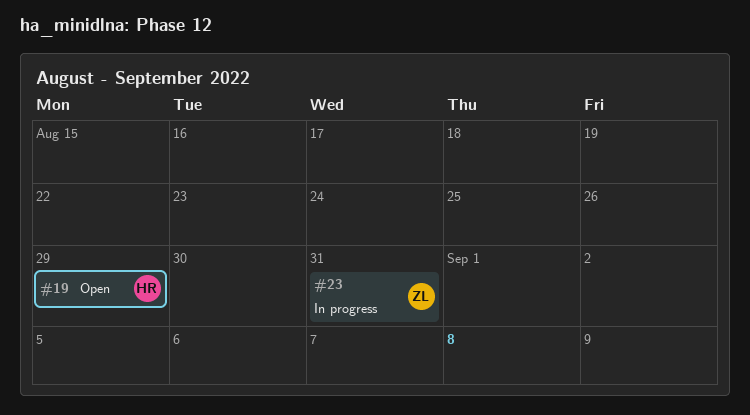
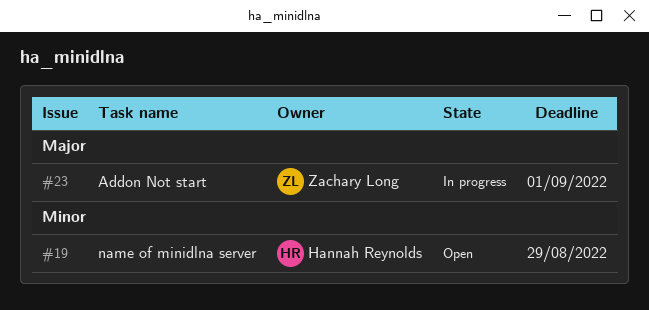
#23, due: Aug 31 -> Sep 1

